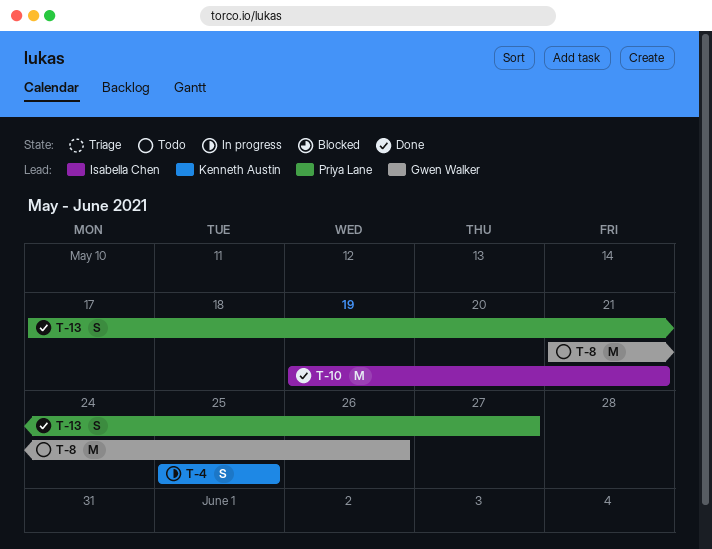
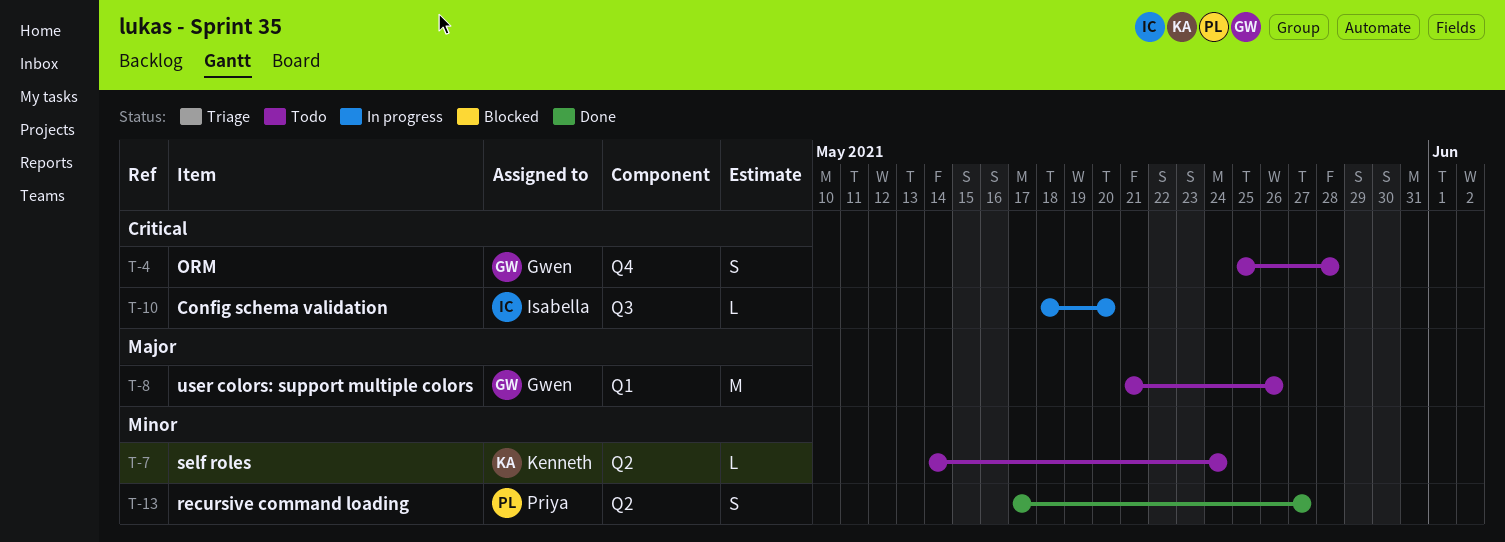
T-4, status: In progress -> Todo
T-4, owner: Kenneth Austin -> Gwen Walker
T-4, due: May 25 -> May 28
T-7: none -> present
T-10, status: Done -> In progress
T-10, estimate: M -> L
T-10, start: May 19 -> May 18
T-10, due: May 21 -> May 20

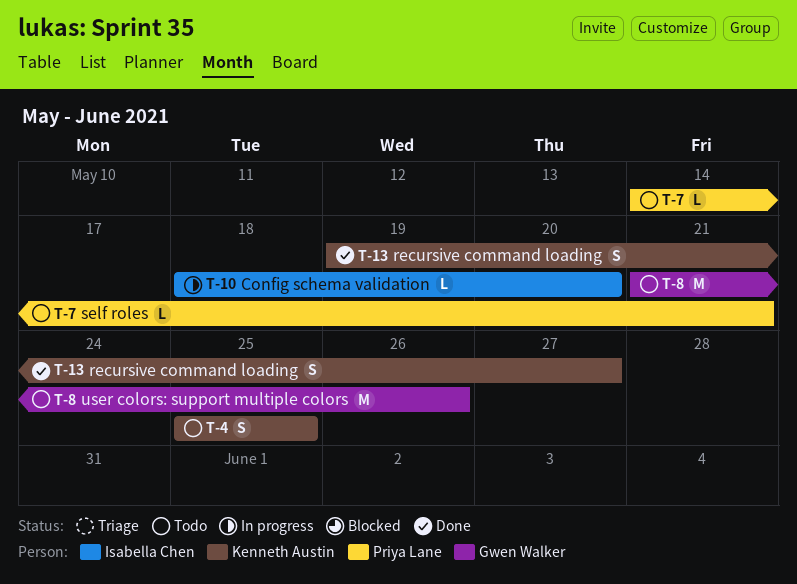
T-4, owner: Gwen Walker -> Kenneth Austin
T-4, due: May 28 -> May 25
T-7, owner: Kenneth Austin -> Priya Lane
T-7, due: May 24 -> May 21
T-13, owner: Priya Lane -> Kenneth Austin
T-13, start: May 17 -> May 19

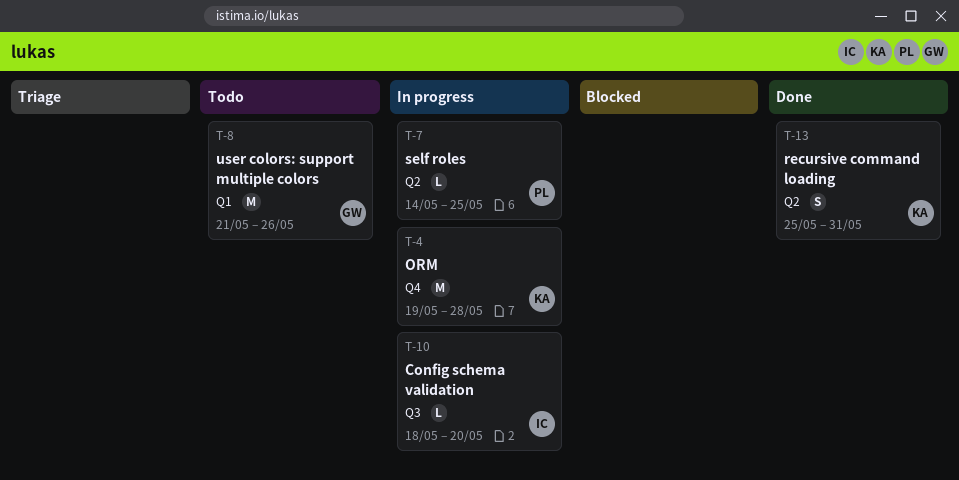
T-4, status: Todo -> In progress
T-4, estimate: S -> M
T-4, start: May 25 -> May 19
T-4, due: May 25 -> May 28
T-7, status: Todo -> In progress
T-7, due: May 21 -> May 25
T-13, start: May 19 -> May 25
T-13, due: May 27 -> May 31

